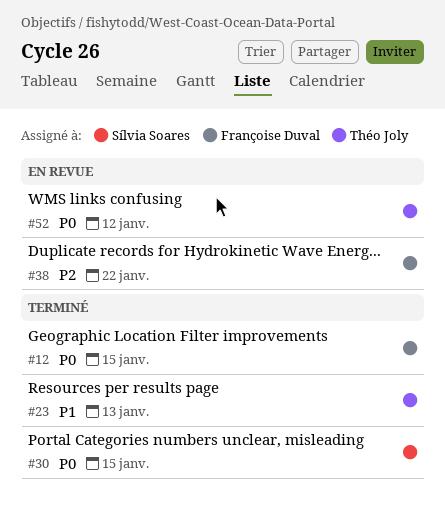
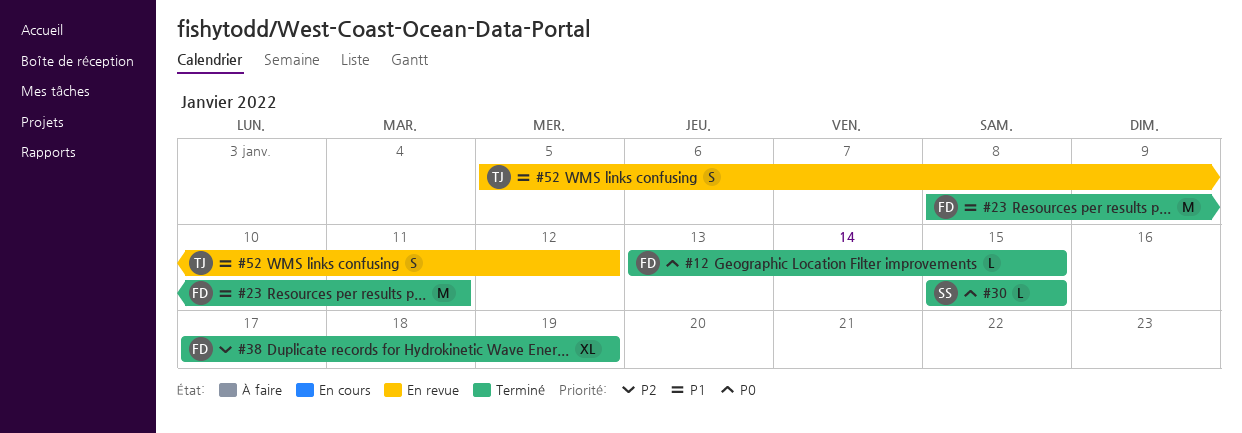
#23, owner: Théo Joly -> Françoise Duval
#23, due: Jan 13 -> Jan 11
#38, status: En revue -> Terminé
#38, due: Jan 22 -> Jan 19
#52, priority: P0 -> P1

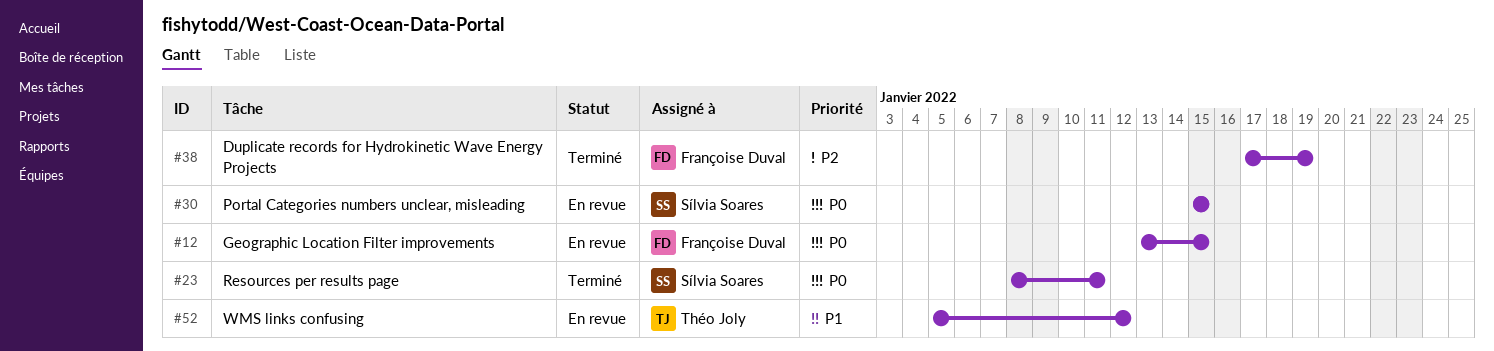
#12, status: Terminé -> En revue
#23, owner: Françoise Duval -> Sílvia Soares
#23, priority: P1 -> P0
#30, status: Terminé -> En revue

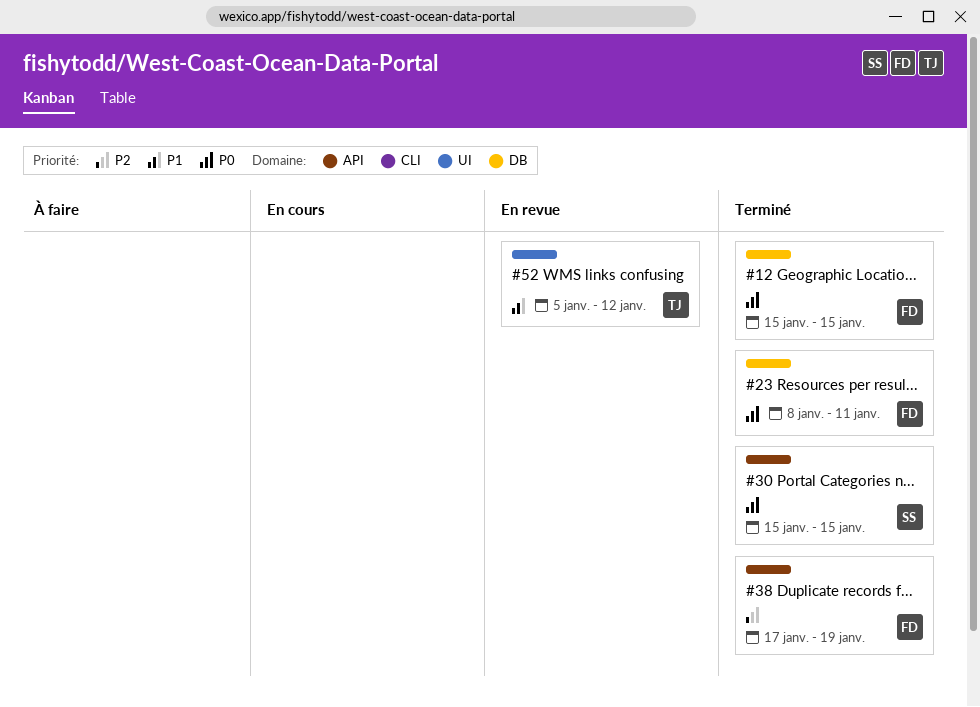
#12, status: En revue -> Terminé
#12, start: Jan 13 -> Jan 15
#23, owner: Sílvia Soares -> Françoise Duval
#30, status: En revue -> Terminé

